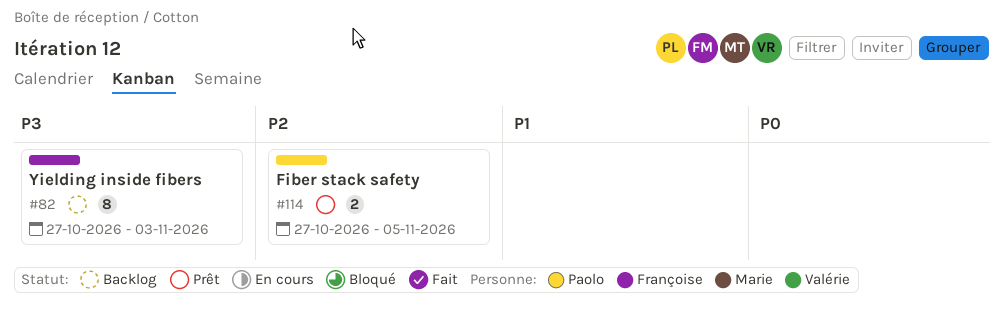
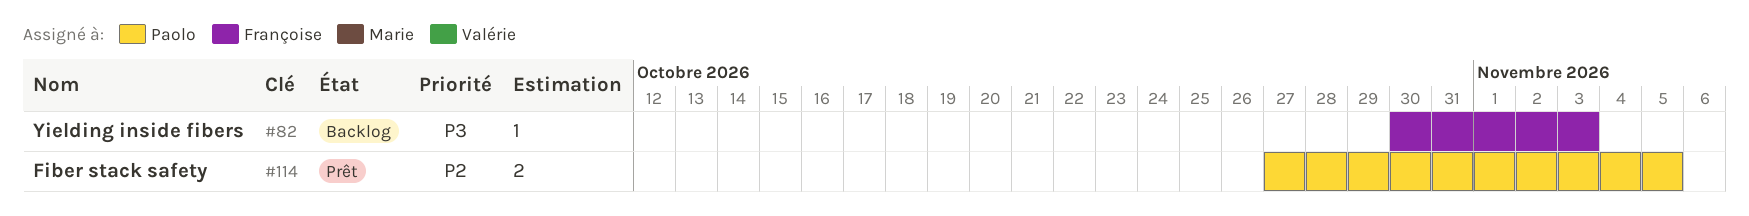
#82, estimate: 8 -> 1
#82, start: Oct 27 -> Oct 30

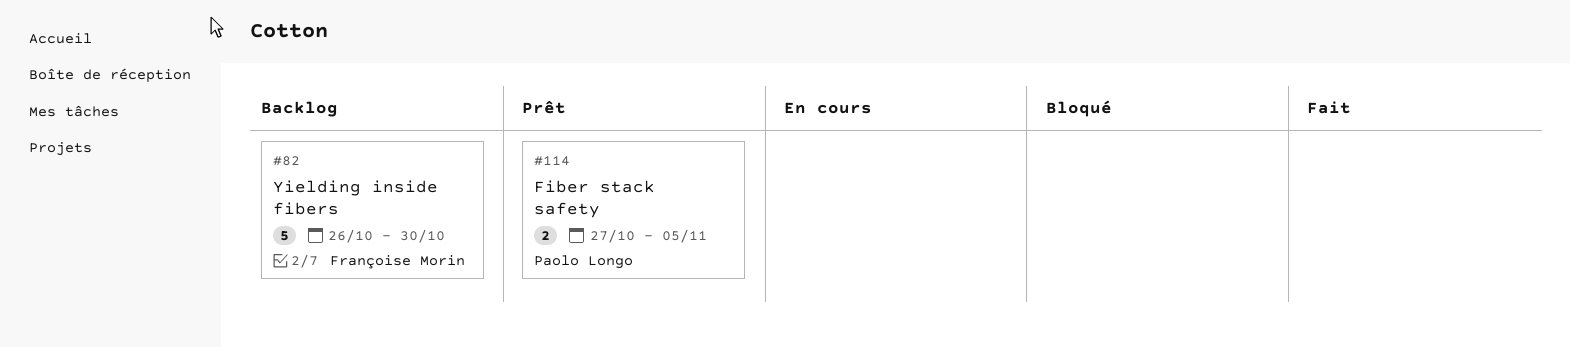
#82, estimate: 1 -> 5
#82, start: Oct 30 -> Oct 26
#82, due: Nov 3 -> Oct 30

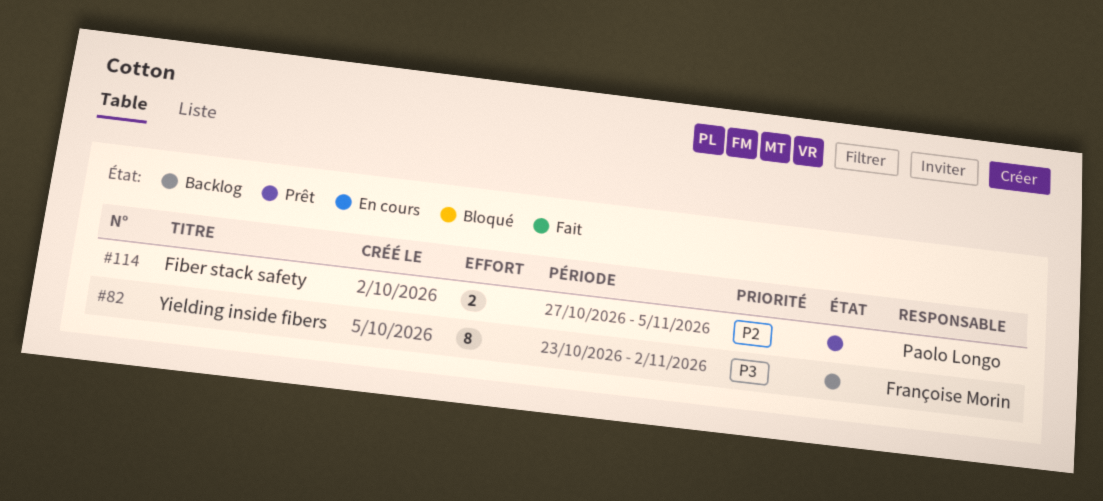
#82, estimate: 5 -> 8
#82, start: Oct 26 -> Oct 23
#82, due: Oct 30 -> Nov 2

